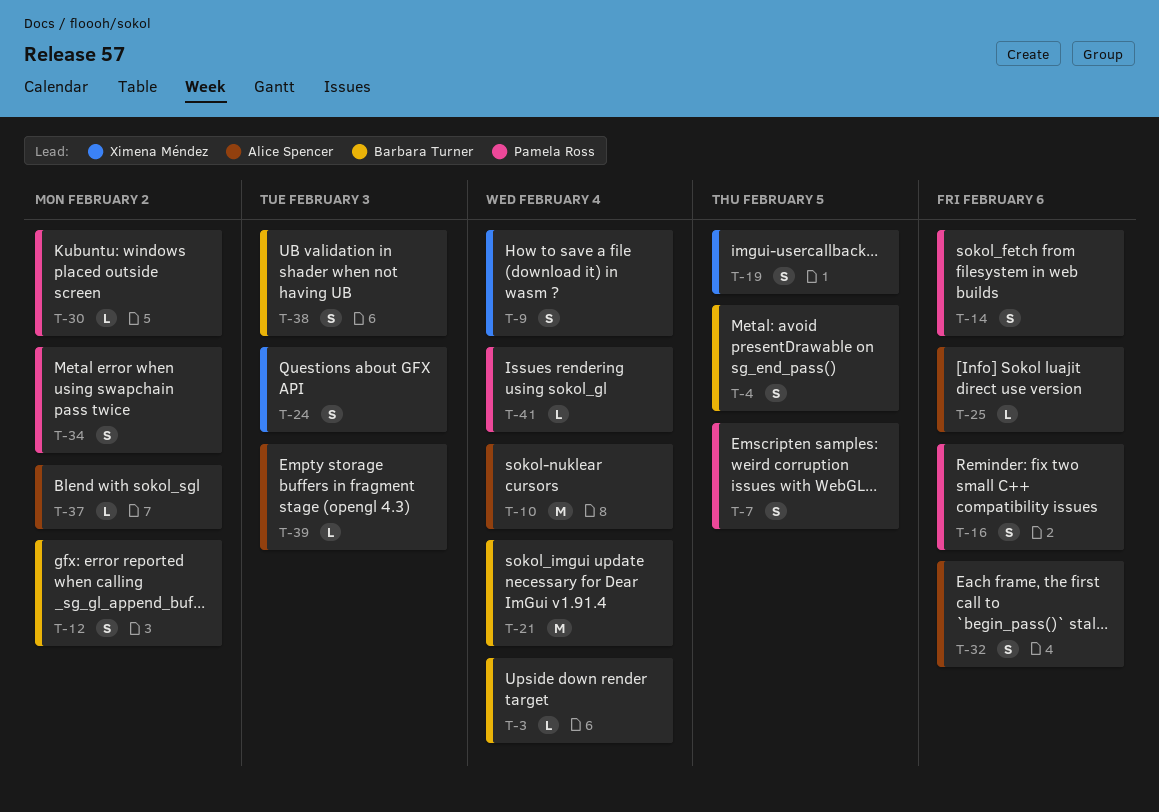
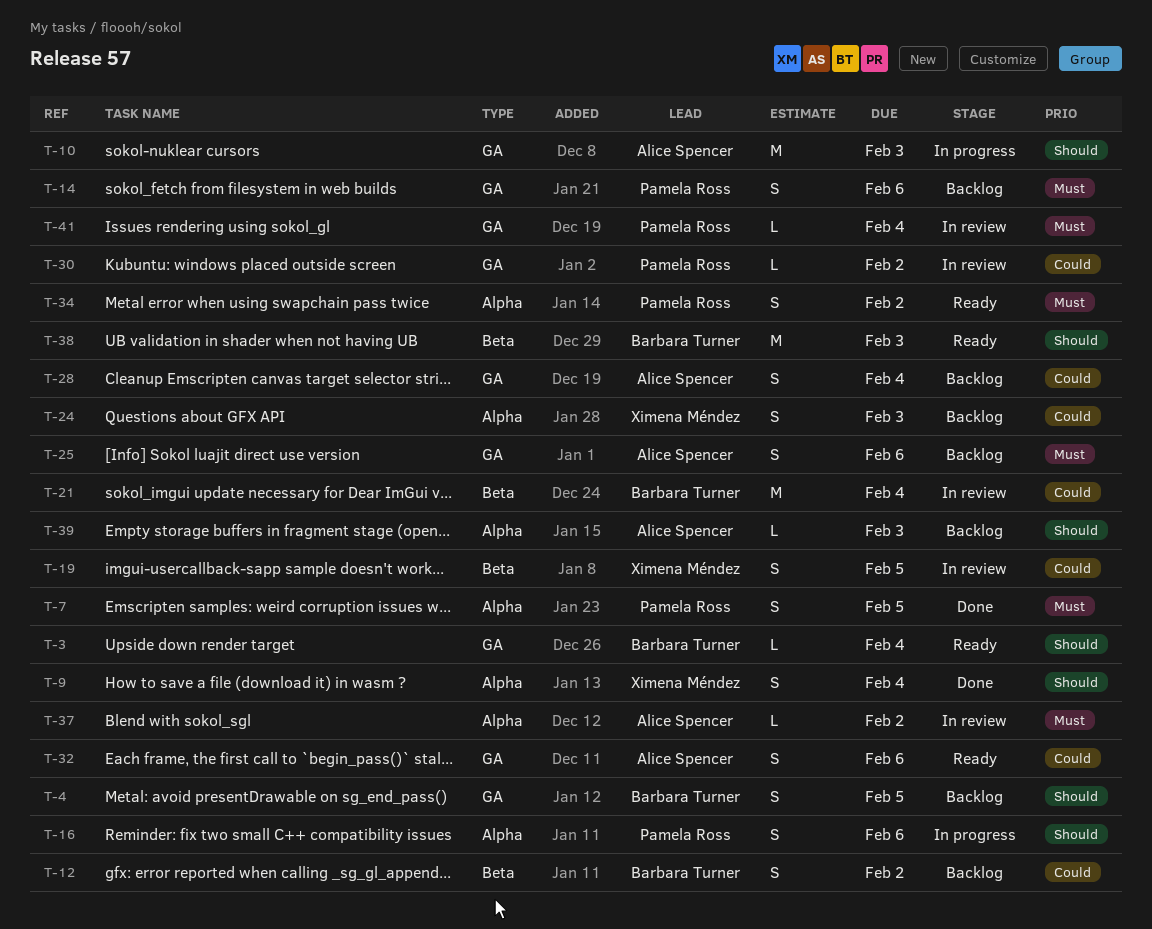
T-10, due: Feb 4 -> Feb 3
T-25, estimate: L -> S
T-28: none -> present
T-38, estimate: S -> M

